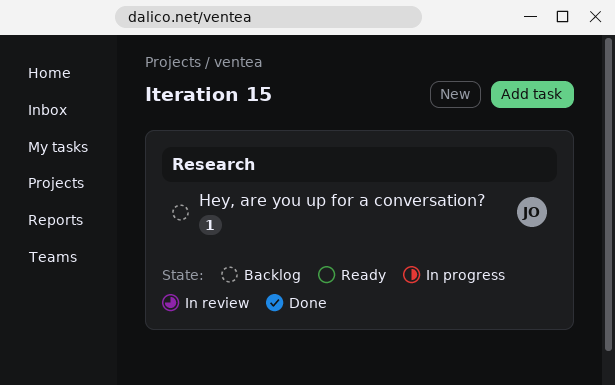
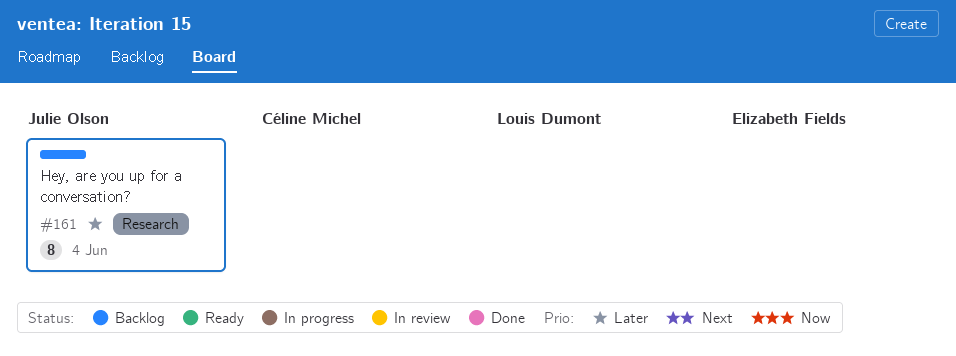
Hey, are you up for a conversation?, estimate: 1 -> 8

